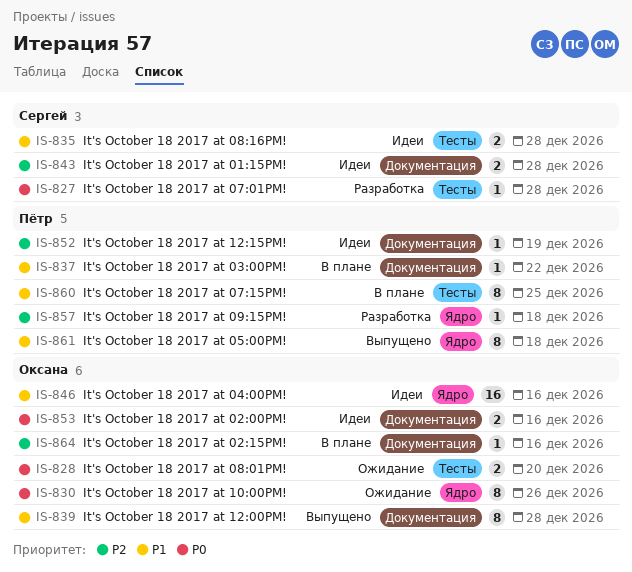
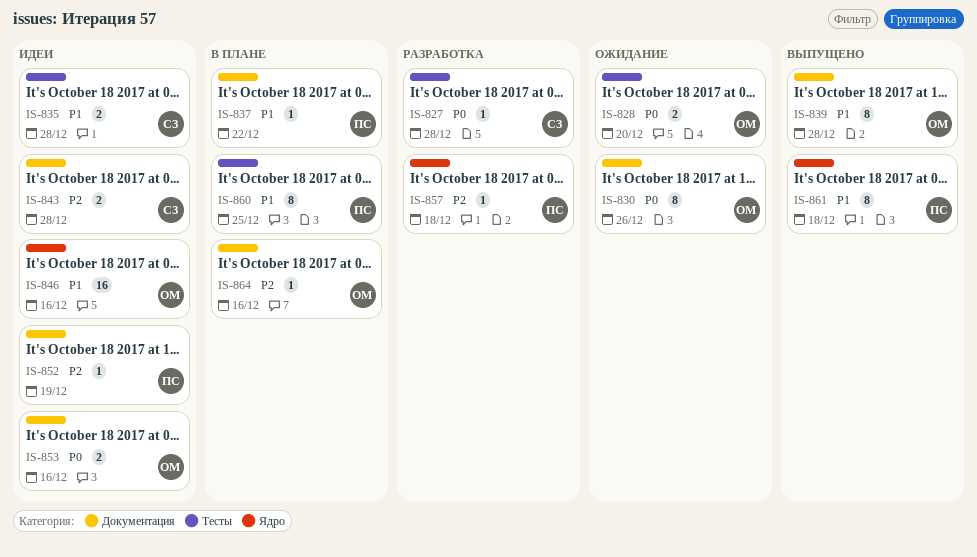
IS-830, label: Ядро -> Документация

